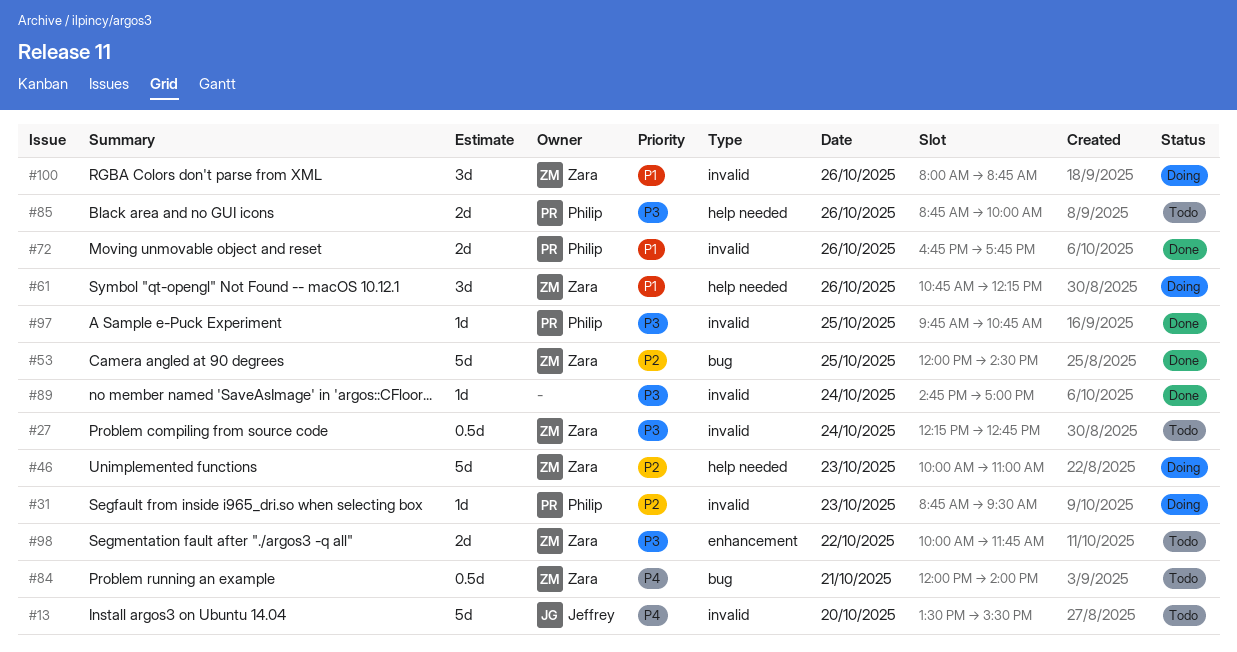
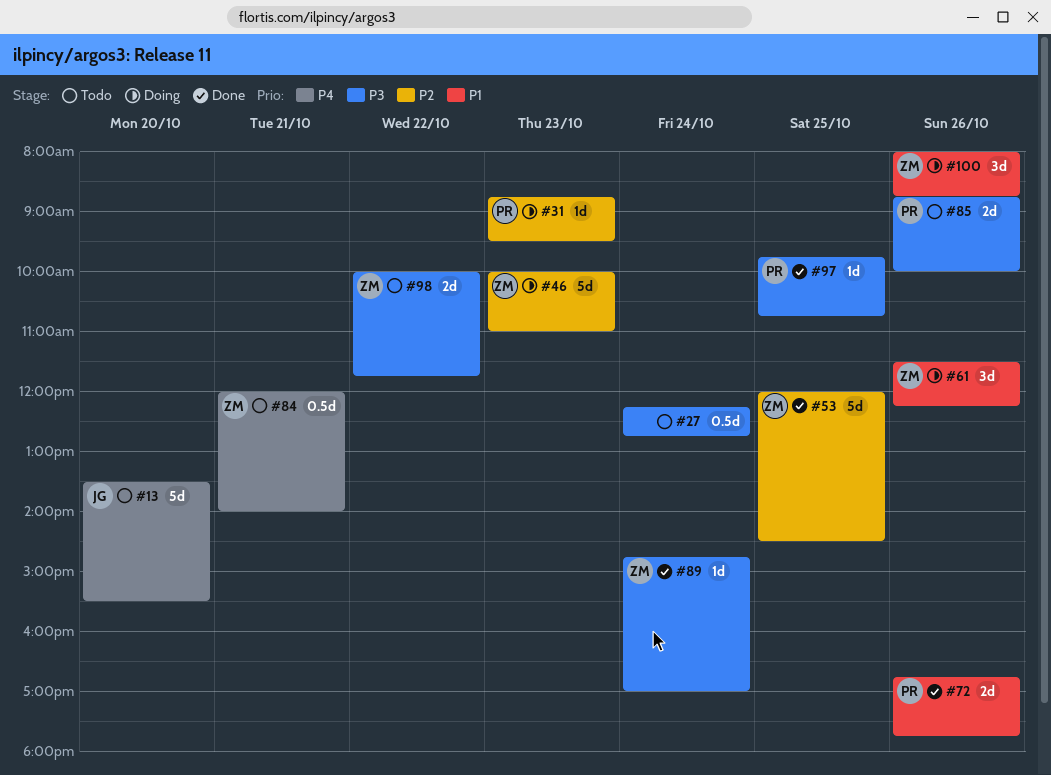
#27, owner: Zara -> none
#61, begins: 10:45 -> 11:30
#89, owner: none -> Zara

